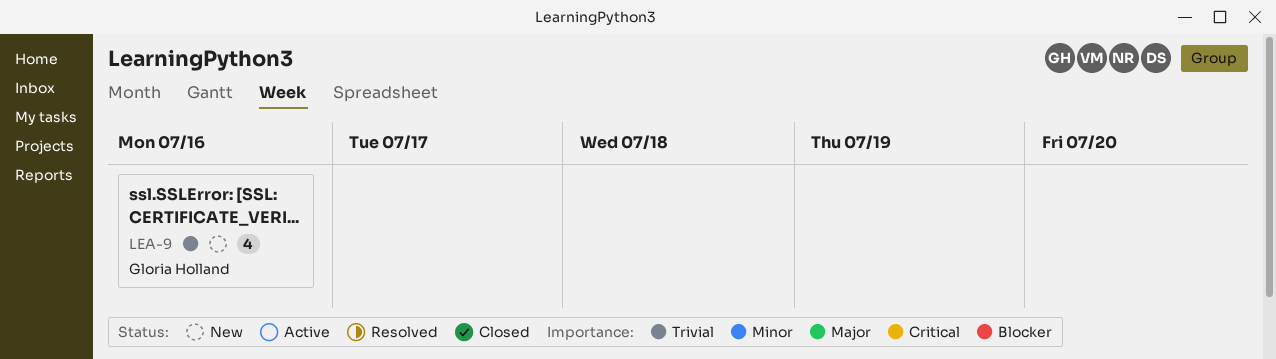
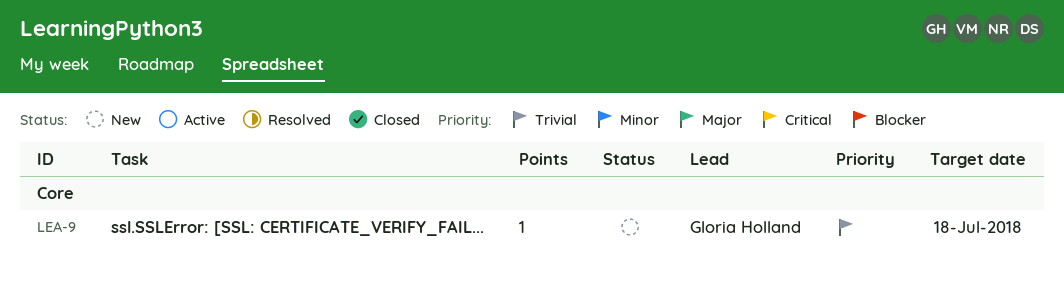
LEA-9, estimate: 4 -> 1
LEA-9, due: Jul 16 -> Jul 18

